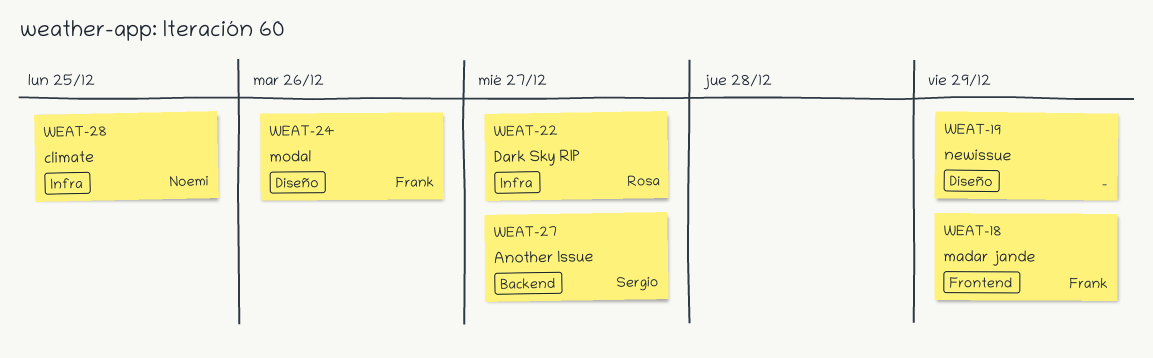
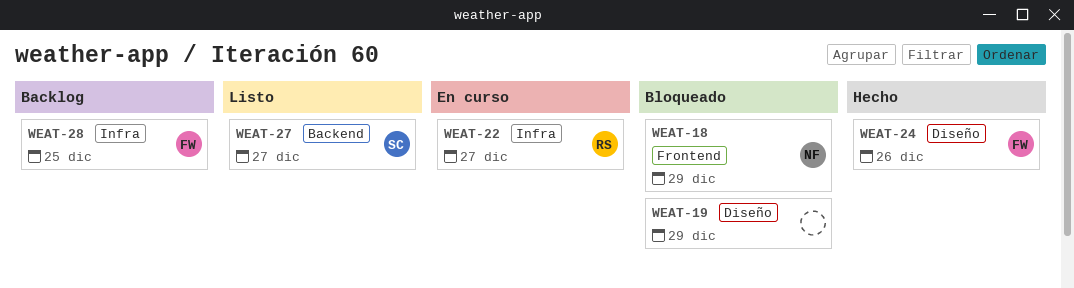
WEAT-18, owner: Frank -> Noemi
WEAT-28, owner: Noemi -> Frank

